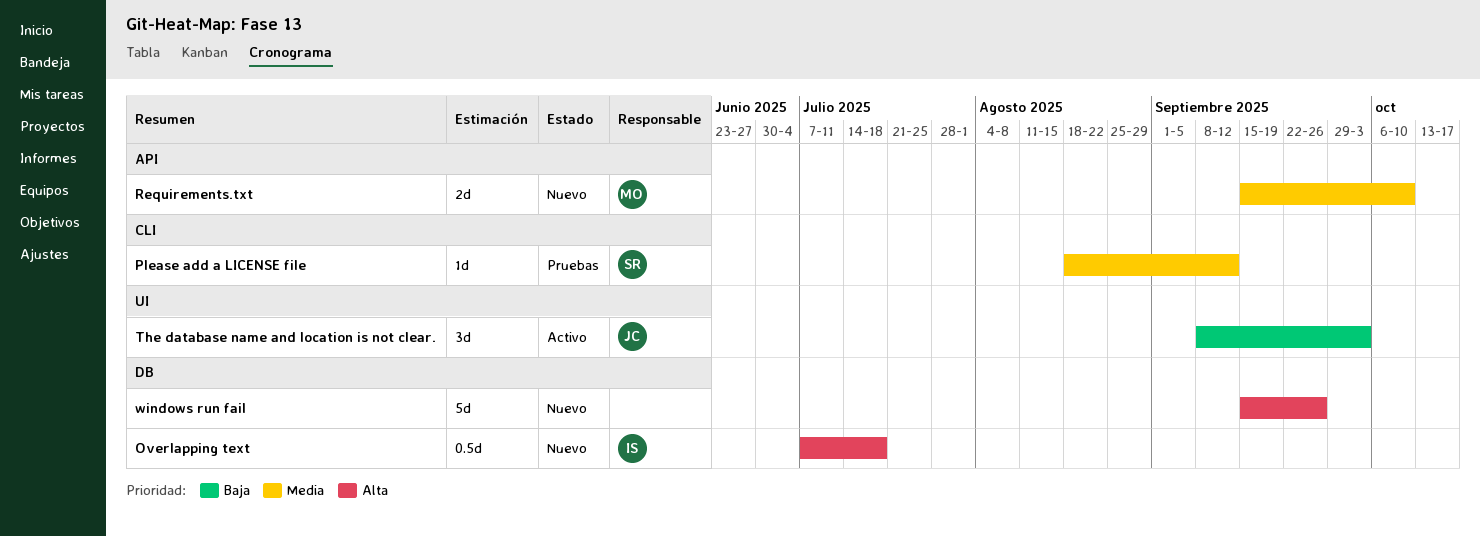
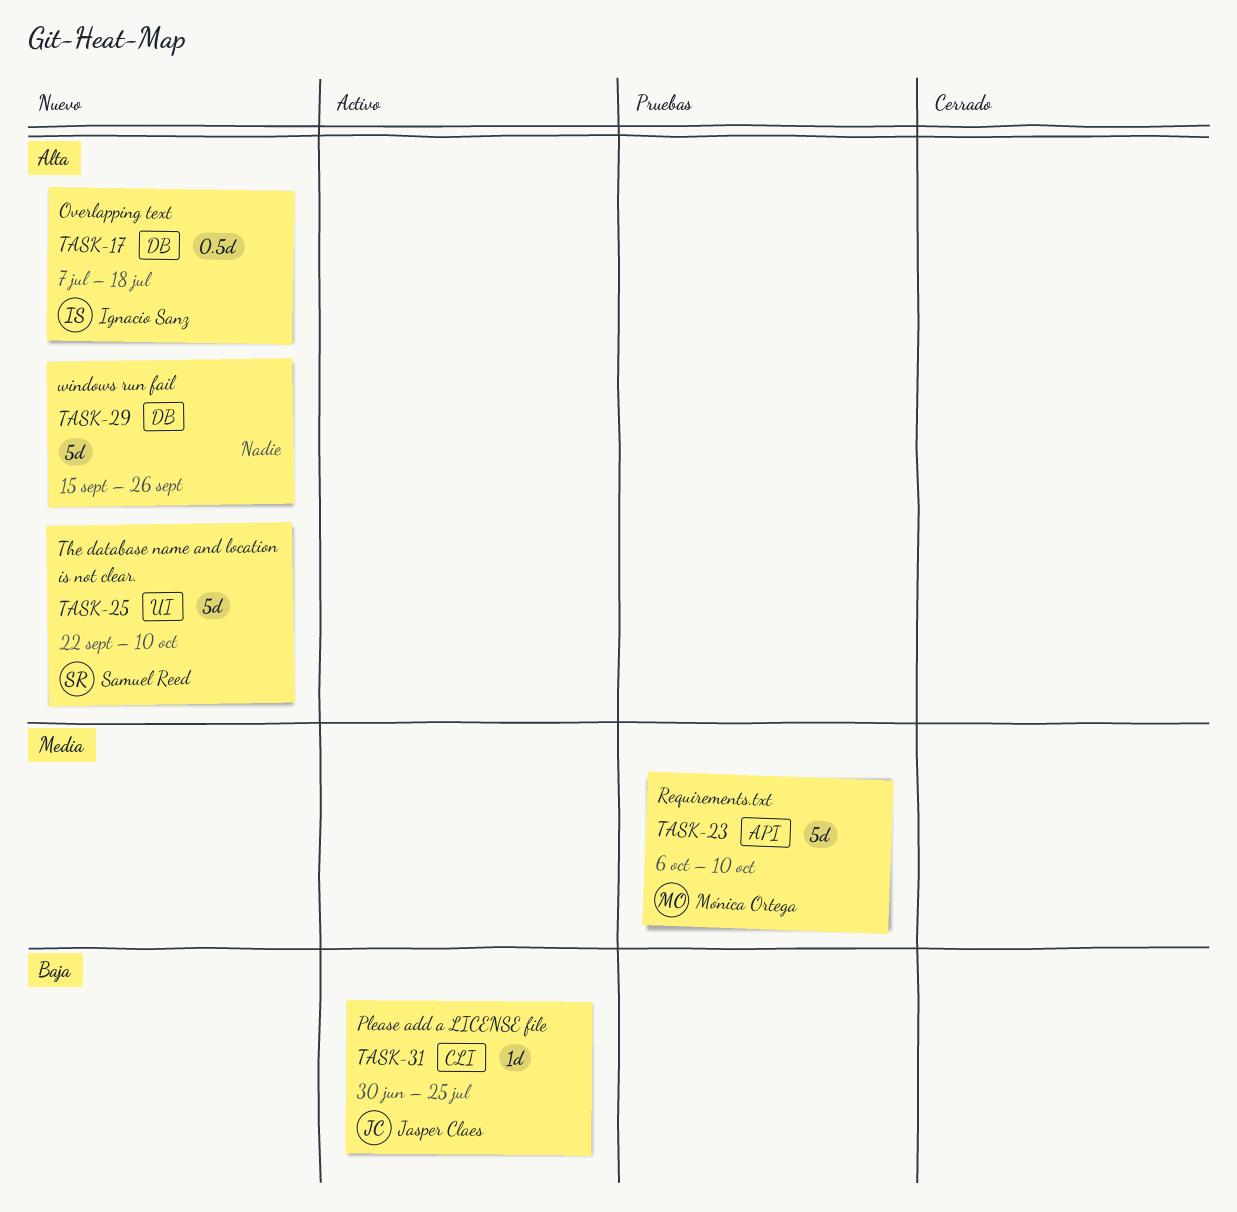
Please add a LICENSE file, status: Pruebas -> Activo
Please add a LICENSE file, owner: Samuel Reed -> Jasper Claes
Please add a LICENSE file, priority: Media -> Baja
Please add a LICENSE file, start: Aug 18 -> Jun 30
Please add a LICENSE file, due: Sep 12 -> Jul 25
Requirements.txt, status: Nuevo -> Pruebas
Requirements.txt, estimate: 2d -> 5d
Requirements.txt, start: Sep 15 -> Oct 6
The database name and location is not clear., status: Activo -> Nuevo
The database name and location is not clear., owner: Jasper Claes -> Samuel Reed
The database name and location is not clear., priority: Baja -> Alta
The database name and location is not clear., estimate: 3d -> 5d
The database name and location is not clear., start: Sep 8 -> Sep 22
The database name and location is not clear., due: Oct 3 -> Oct 10

